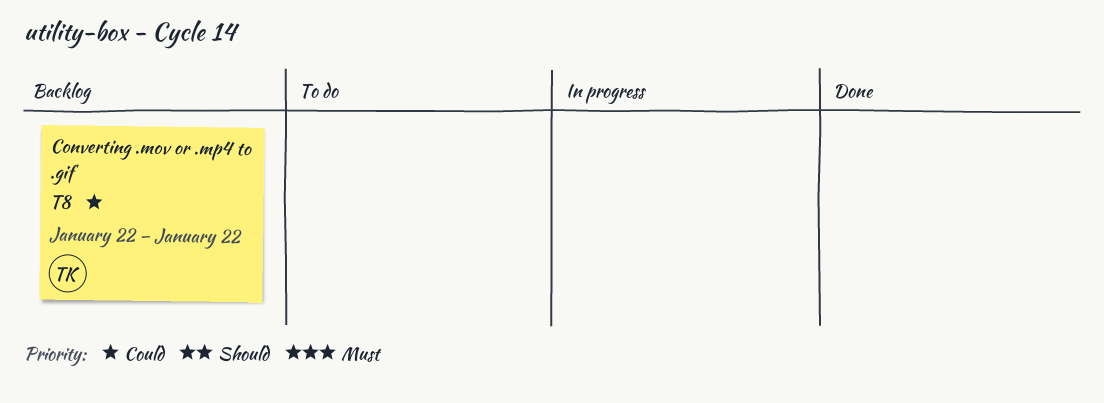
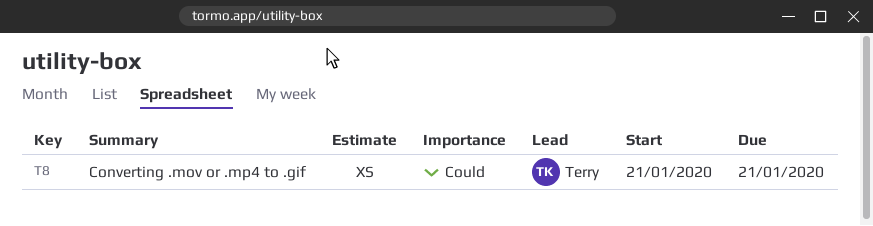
T8, start: Jan 22 -> Jan 21
T8, due: Jan 22 -> Jan 21

